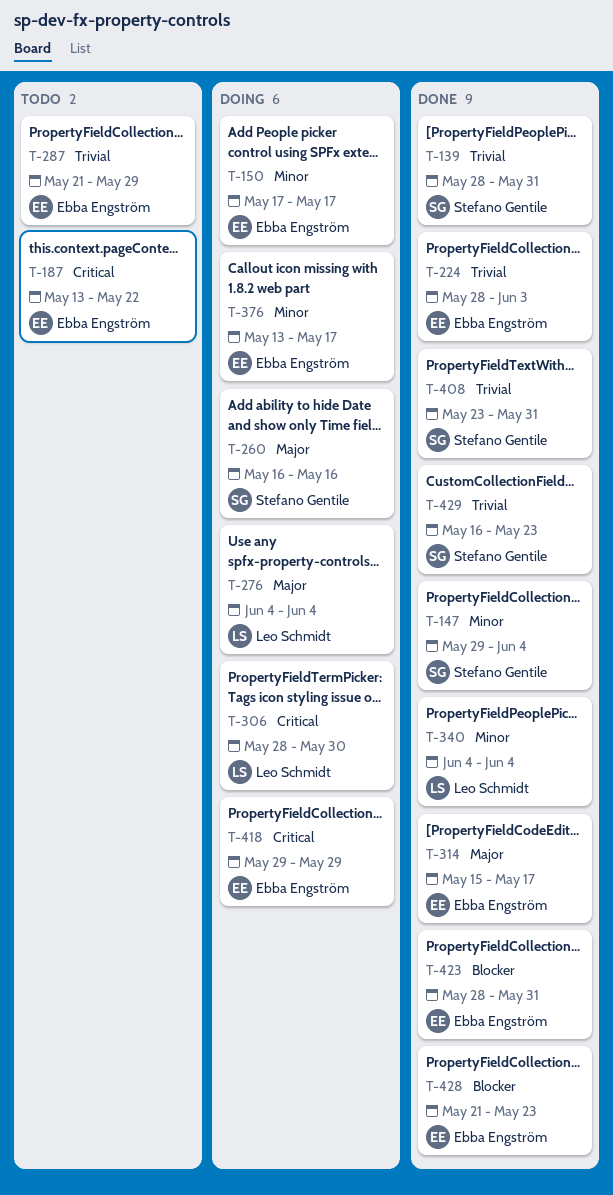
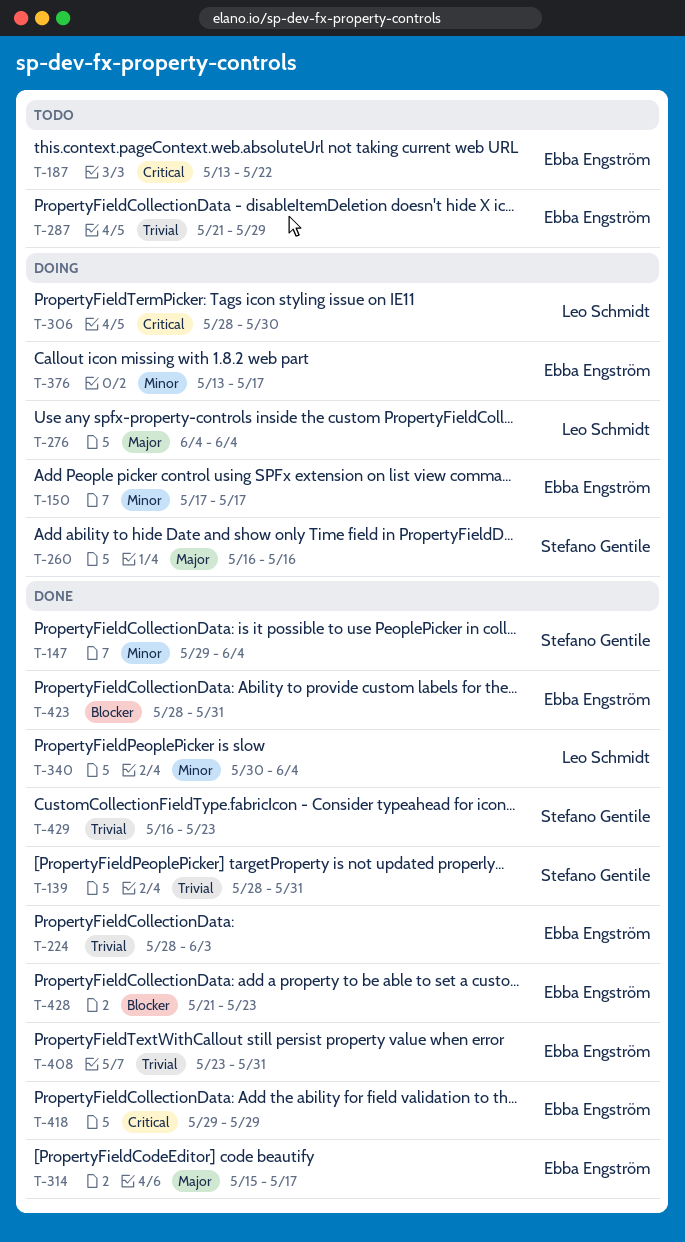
T-340, start: Jun 4 -> May 30
T-408, owner: Stefano Gentile -> Ebba Engström
T-418, status: Doing -> Done

